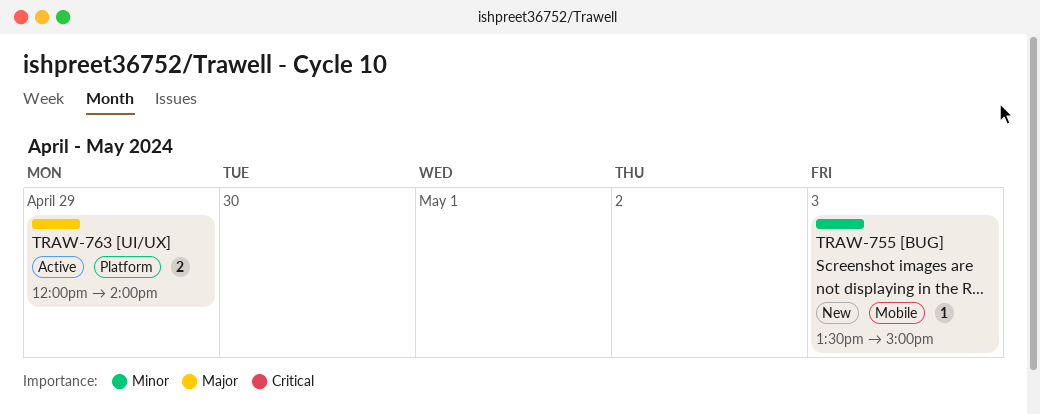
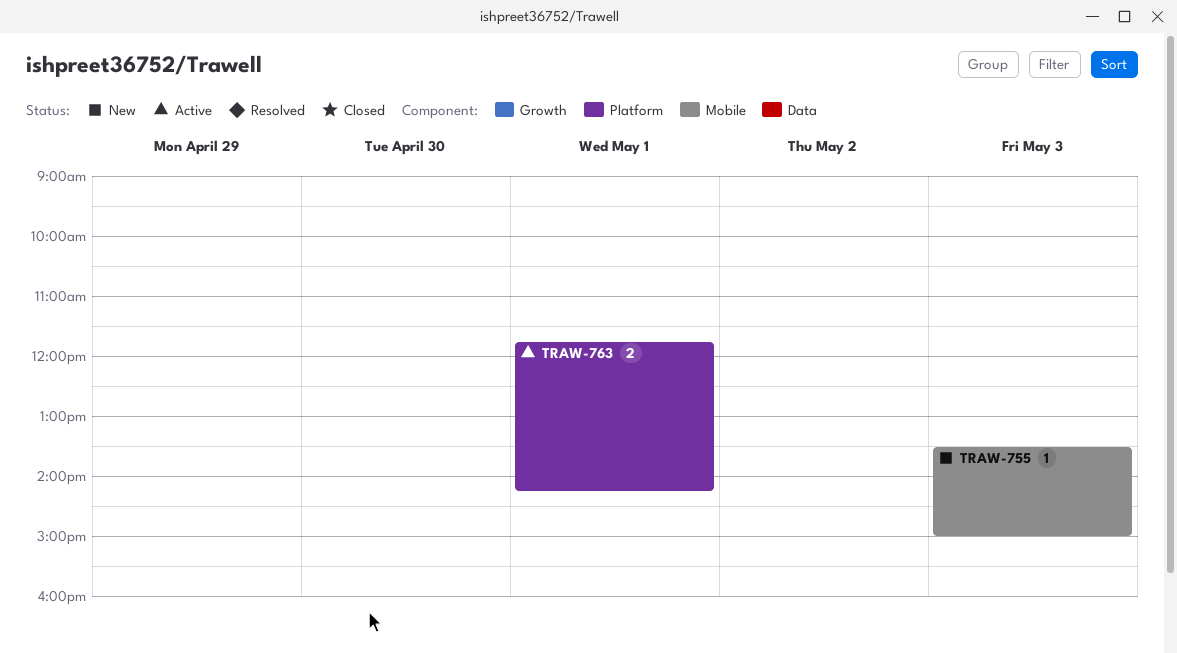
TRAW-763, day: Apr 29 -> May 1
TRAW-763, begins: 12:00 -> 11:45
TRAW-763, ends: 14:00 -> 14:15

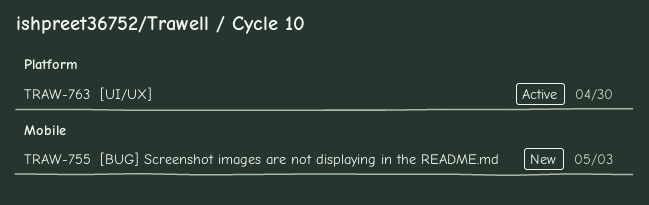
TRAW-763, day: May 1 -> Apr 30

